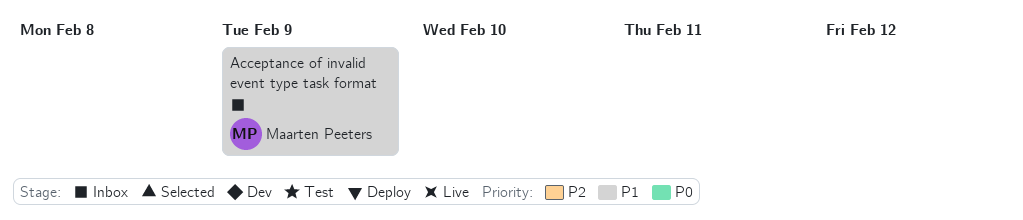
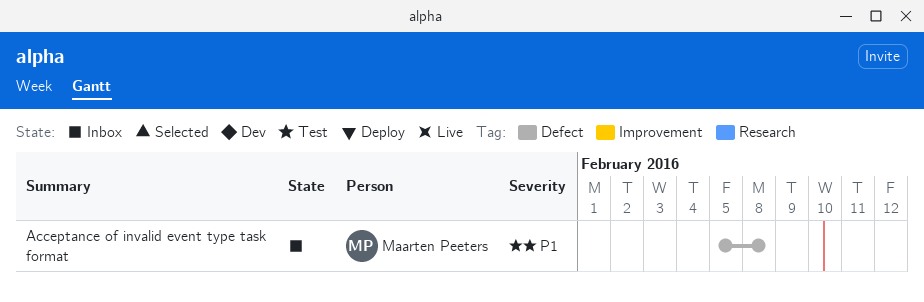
Acceptance of invalid event type task format, due: Feb 9 -> Feb 8

